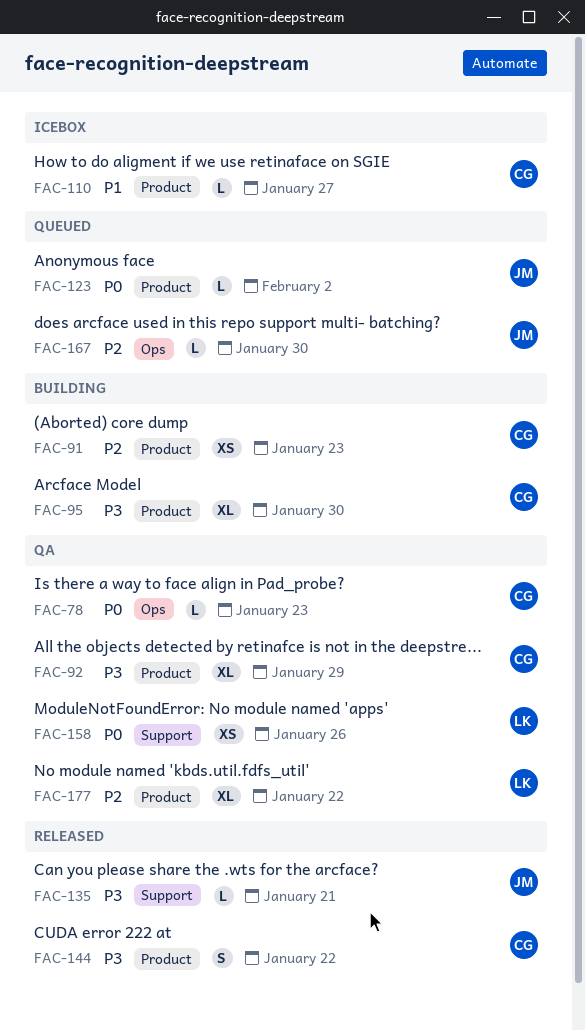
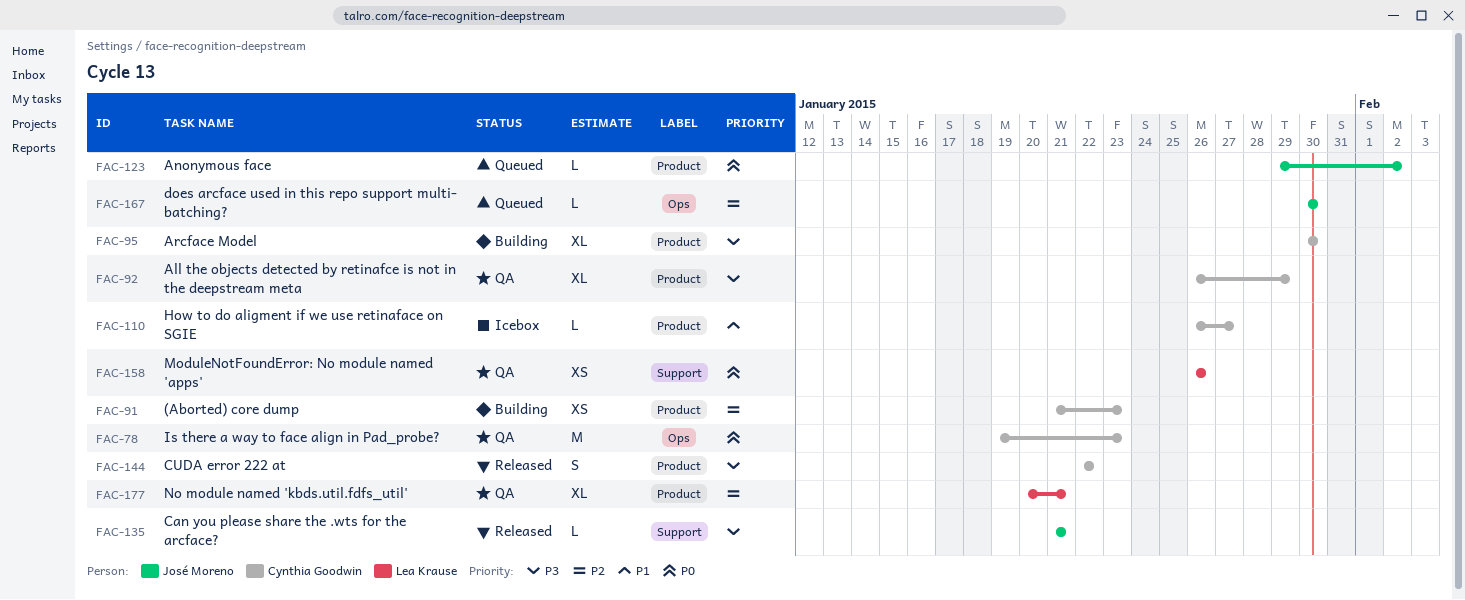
FAC-78, estimate: L -> M
FAC-177, due: Jan 22 -> Jan 21

